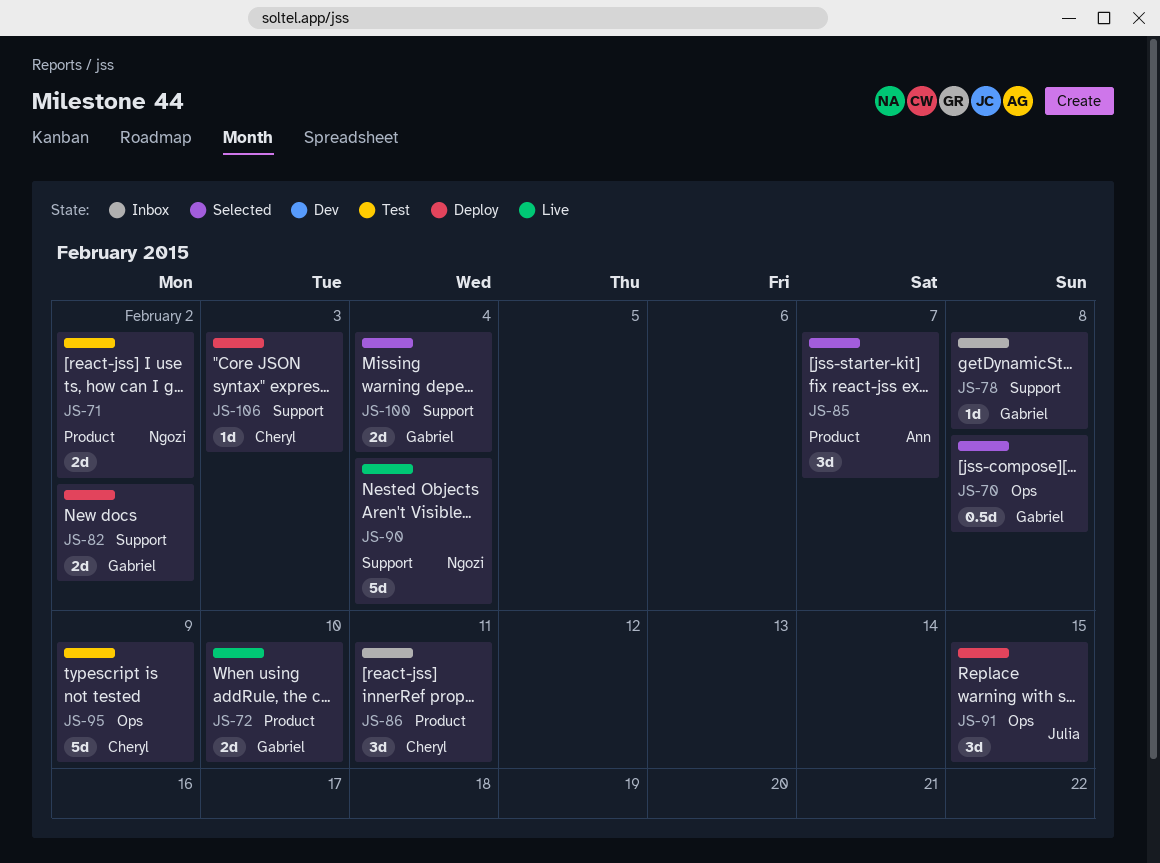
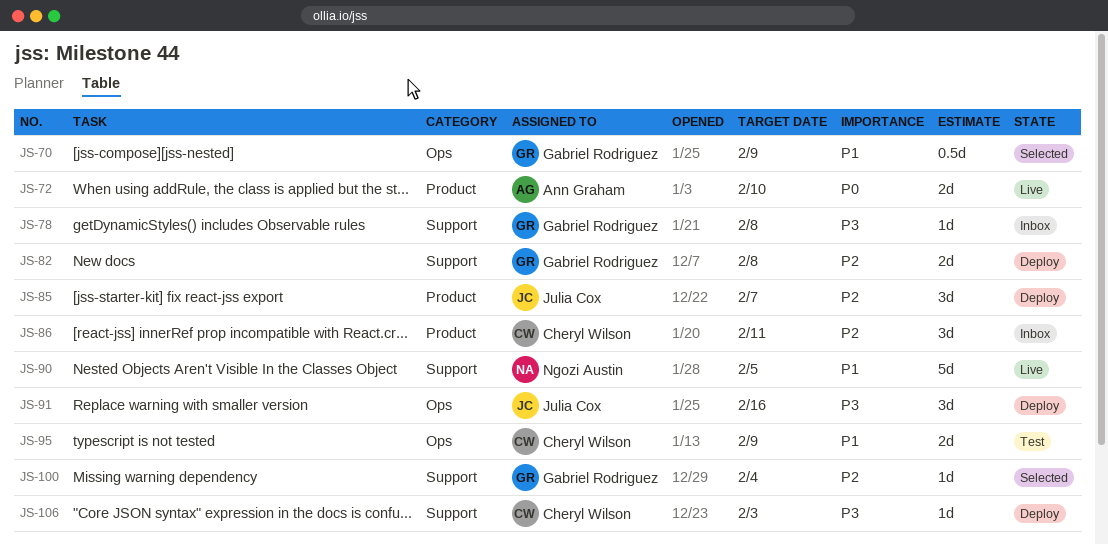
JS-70, due: Feb 8 -> Feb 9
JS-71: present -> none
JS-72, owner: Gabriel Rodriguez -> Ann Graham
JS-82, due: Feb 2 -> Feb 8
JS-85, status: Selected -> Deploy
JS-85, owner: Ann Graham -> Julia Cox
JS-90, due: Feb 4 -> Feb 5
JS-91, due: Feb 15 -> Feb 16
JS-95, estimate: 5d -> 2d
JS-100, estimate: 2d -> 1d

